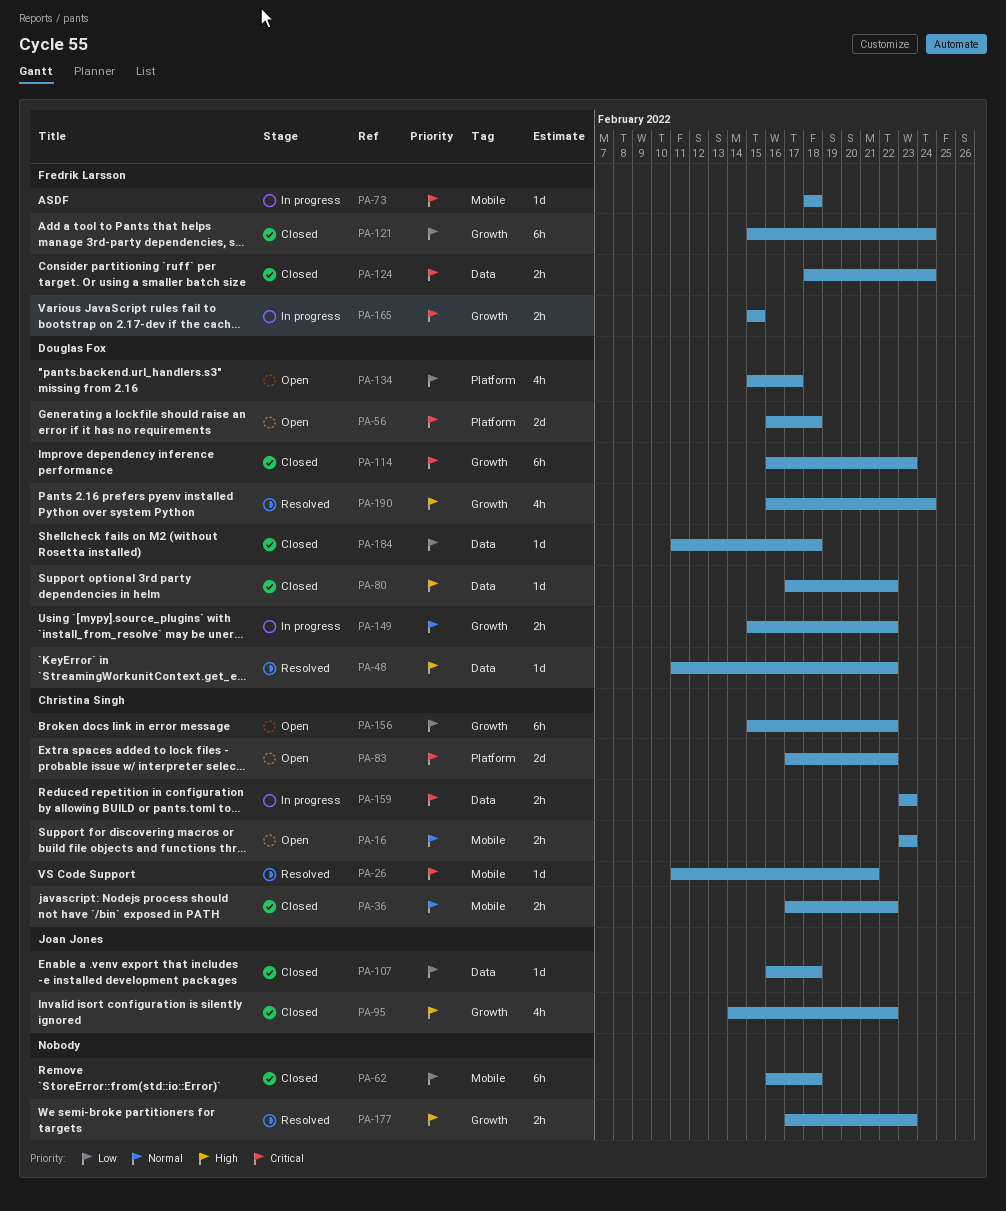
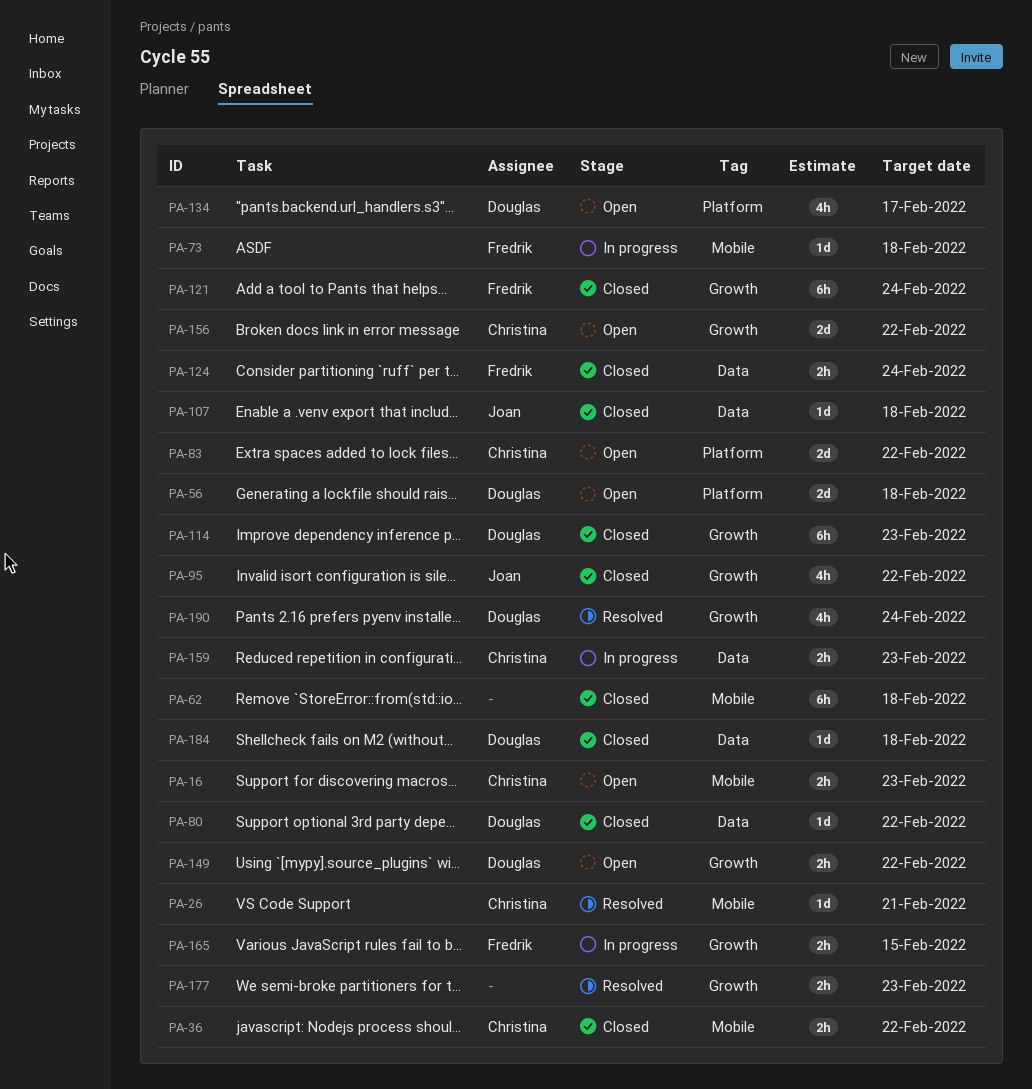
PA-48: present -> none
PA-149, status: In progress -> Open
PA-156, estimate: 6h -> 2d

